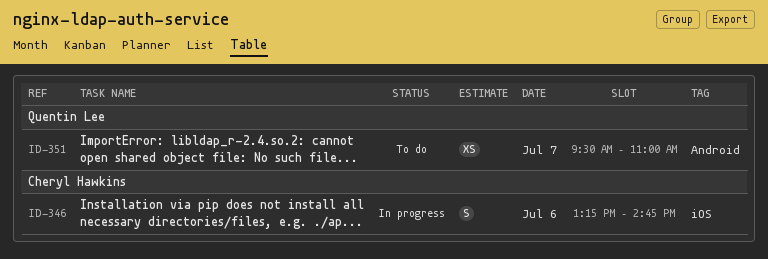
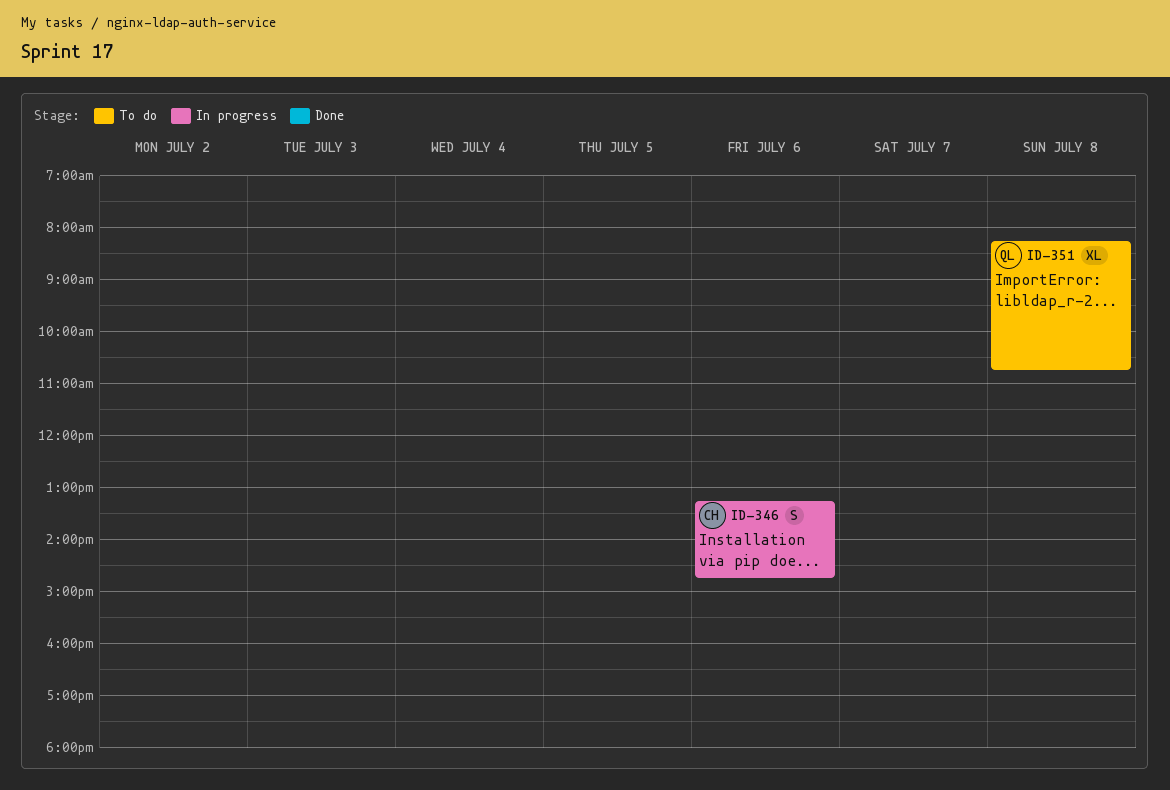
ID-351, estimate: XS -> XL
ID-351, day: Jul 7 -> Jul 8
ID-351, begins: 09:30 -> 08:15
ID-351, ends: 11:00 -> 10:45

